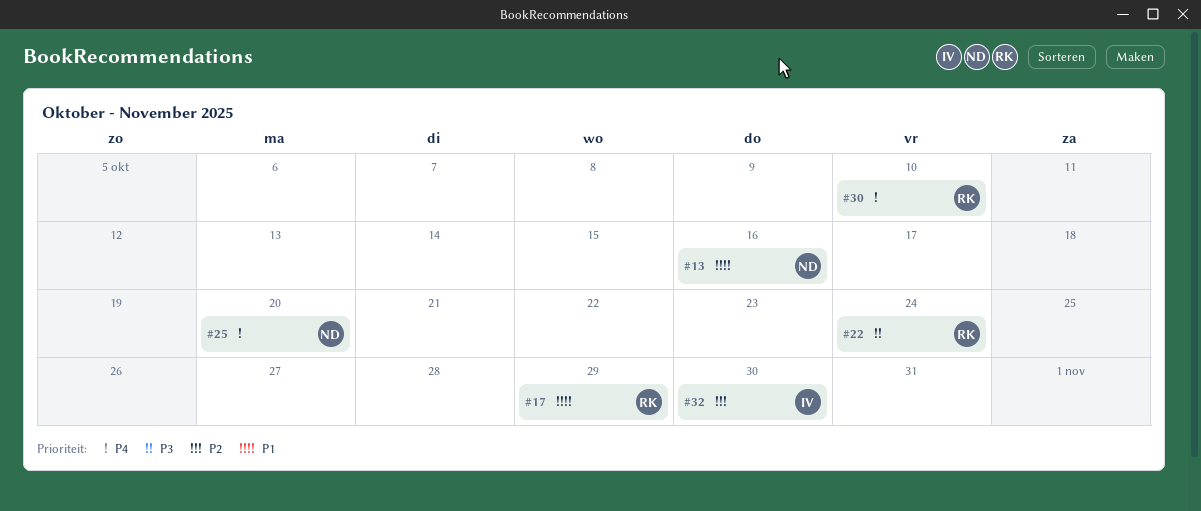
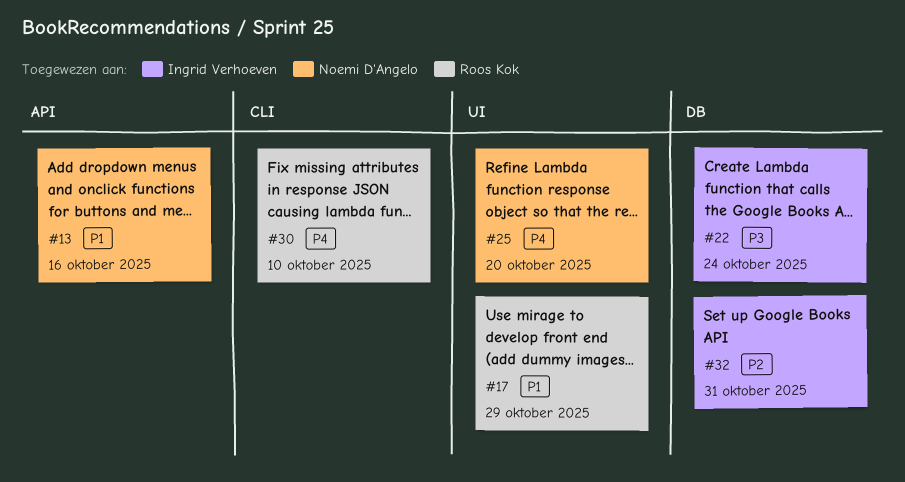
#22, owner: Roos Kok -> Ingrid Verhoeven
#32, due: Oct 30 -> Oct 31

